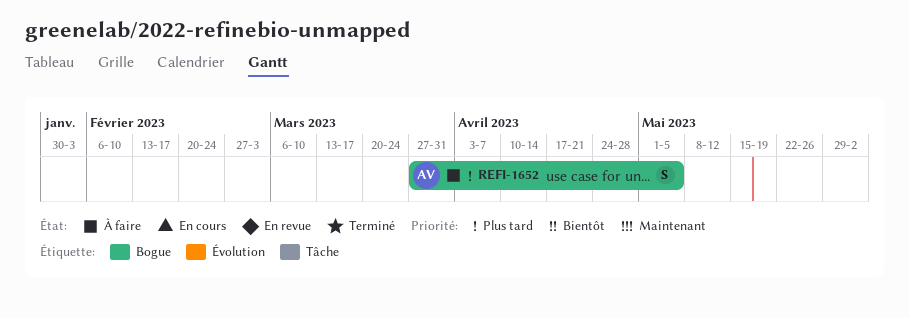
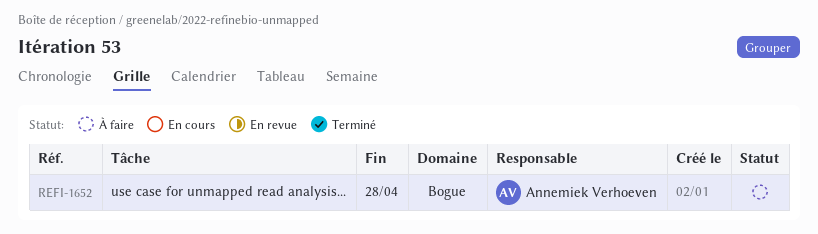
REFI-1652, due: May 5 -> Apr 28

